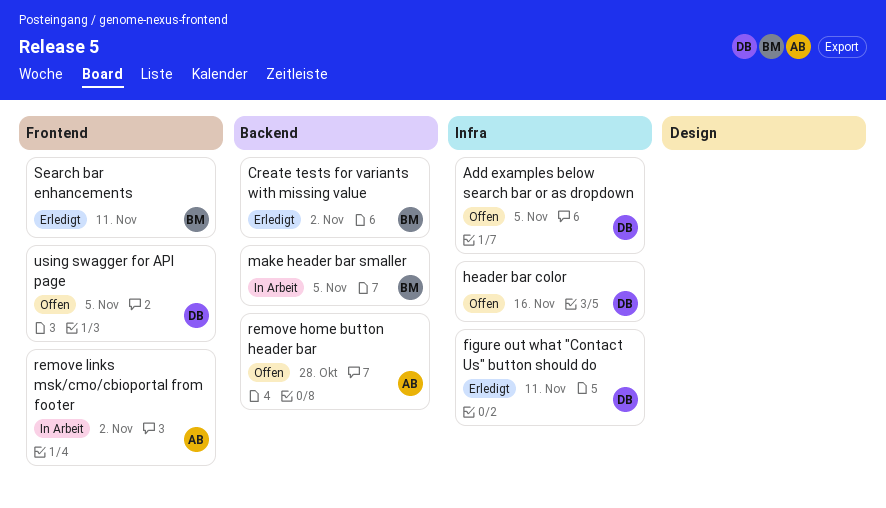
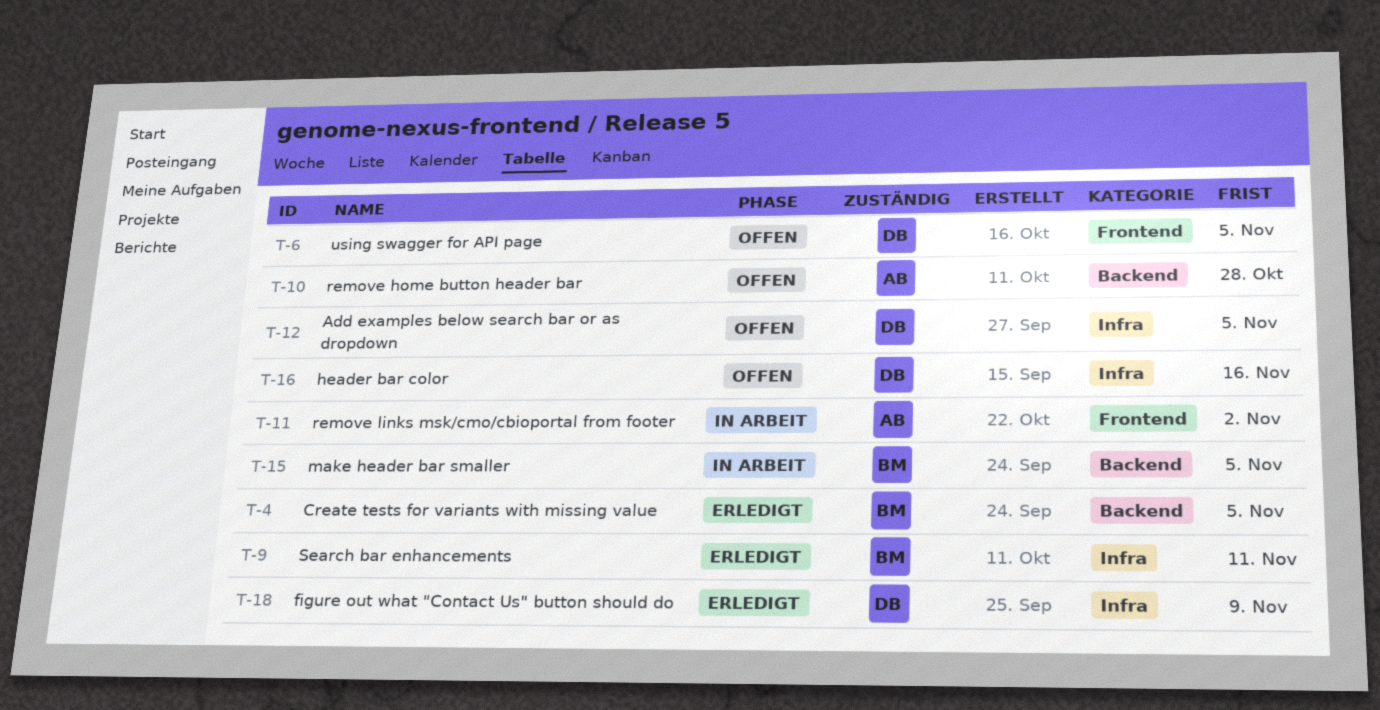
Create tests for variants with missing value, due: Nov 2 -> Nov 5
figure out what "Contact Us" button should do, due: Nov 11 -> Nov 9
Search bar enhancements, label: Frontend -> Infra

